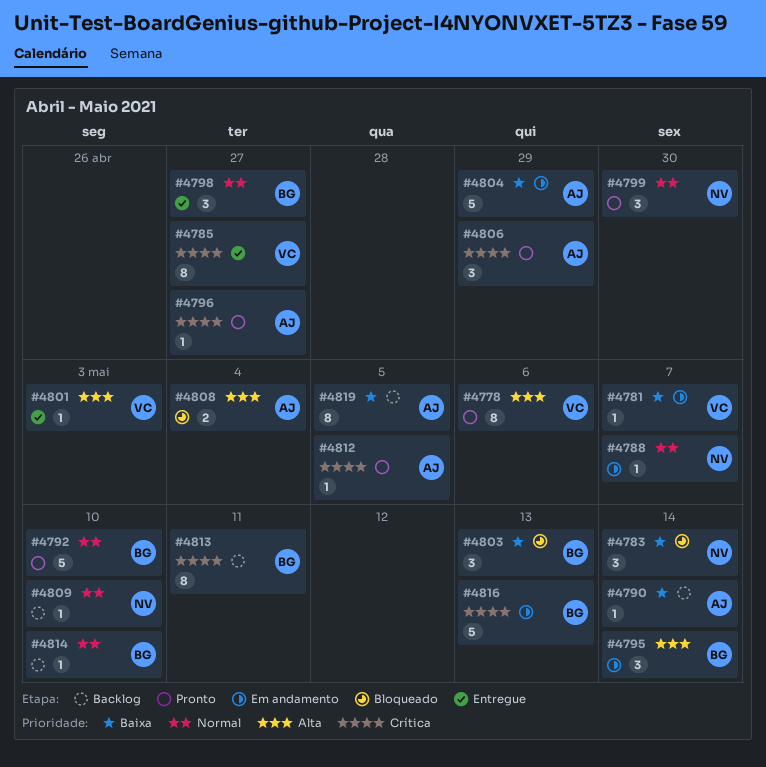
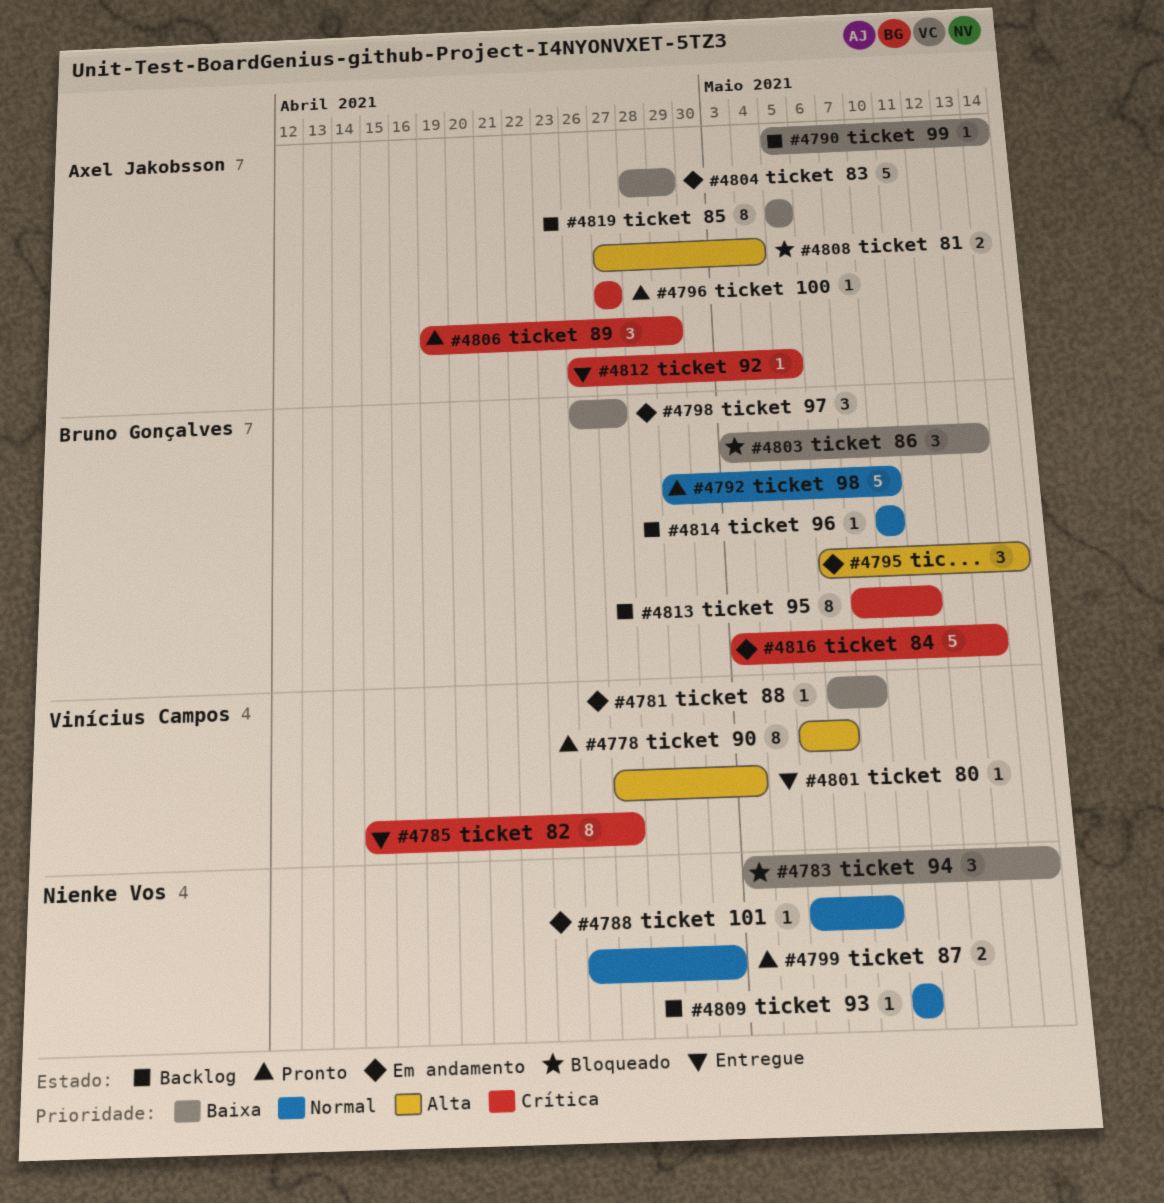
#4798, status: Entregue -> Em andamento
#4798, priority: Normal -> Baixa
#4799, estimate: 3 -> 2
#4812, status: Pronto -> Entregue

